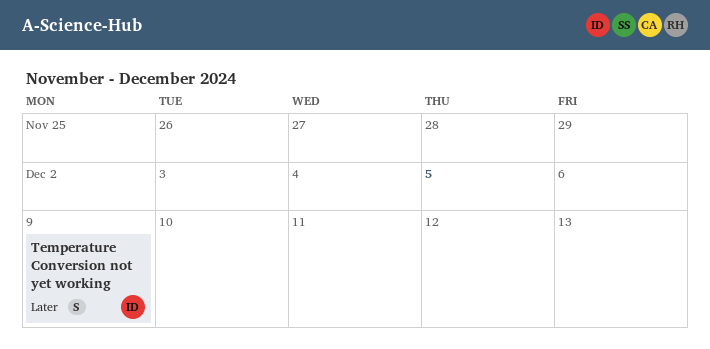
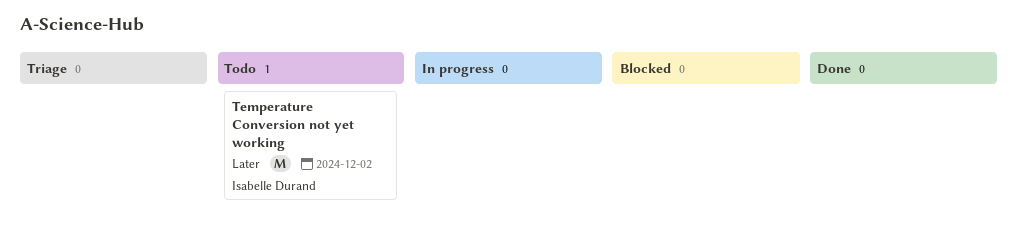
Temperature Conversion not yet working, estimate: S -> M
Temperature Conversion not yet working, due: Dec 9 -> Dec 2

